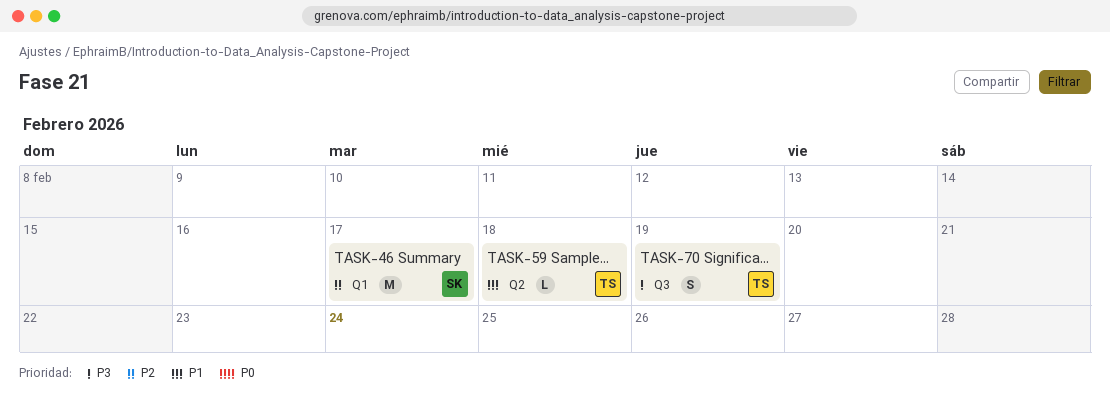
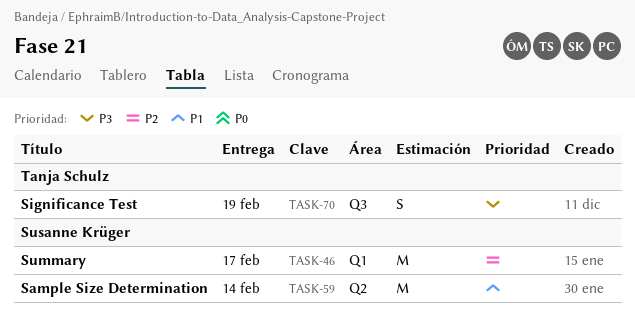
TASK-59, owner: Tanja Schulz -> Susanne Krüger
TASK-59, estimate: L -> M
TASK-59, due: Feb 18 -> Feb 14

